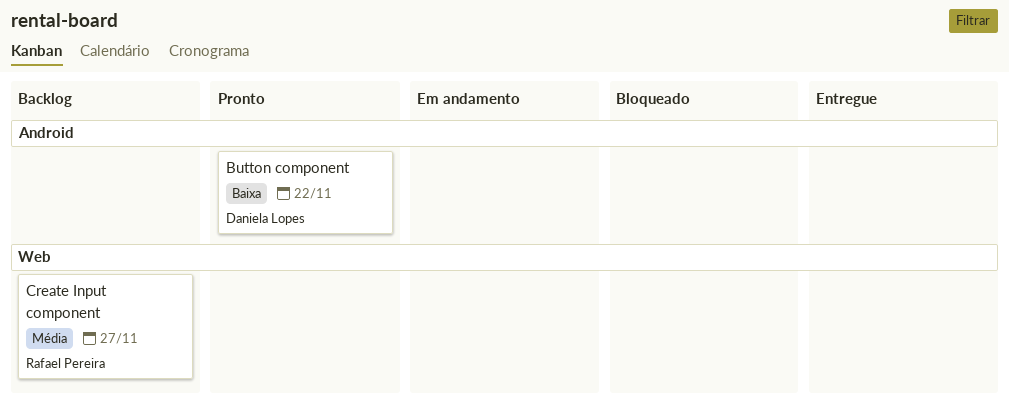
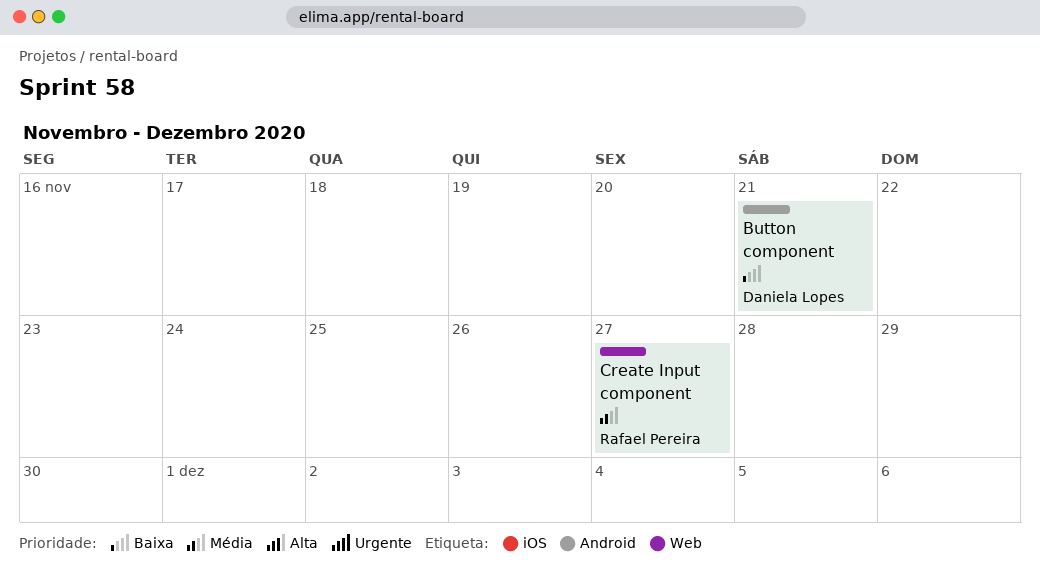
Button component, due: Nov 22 -> Nov 21

